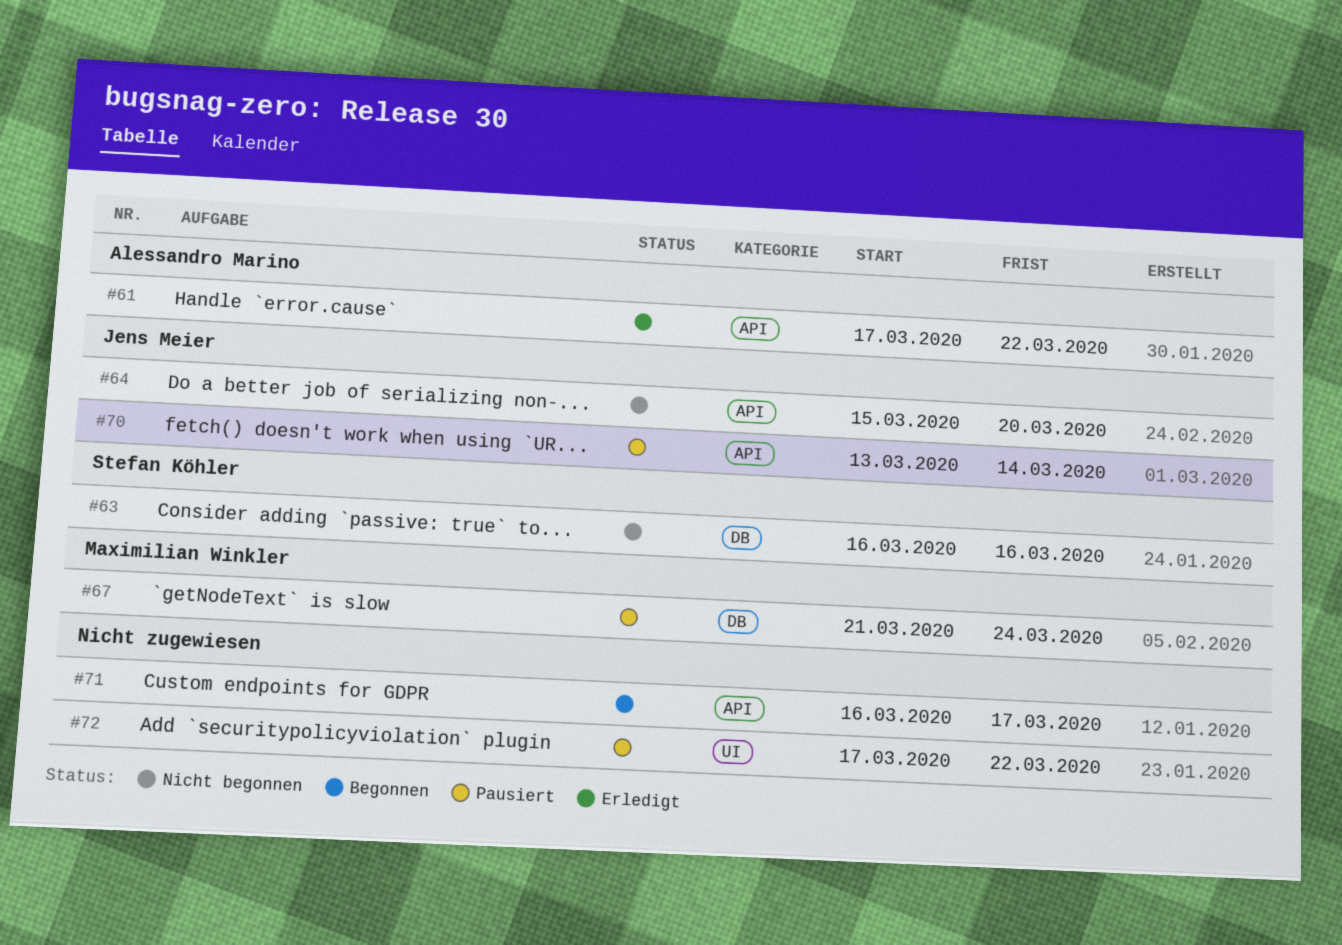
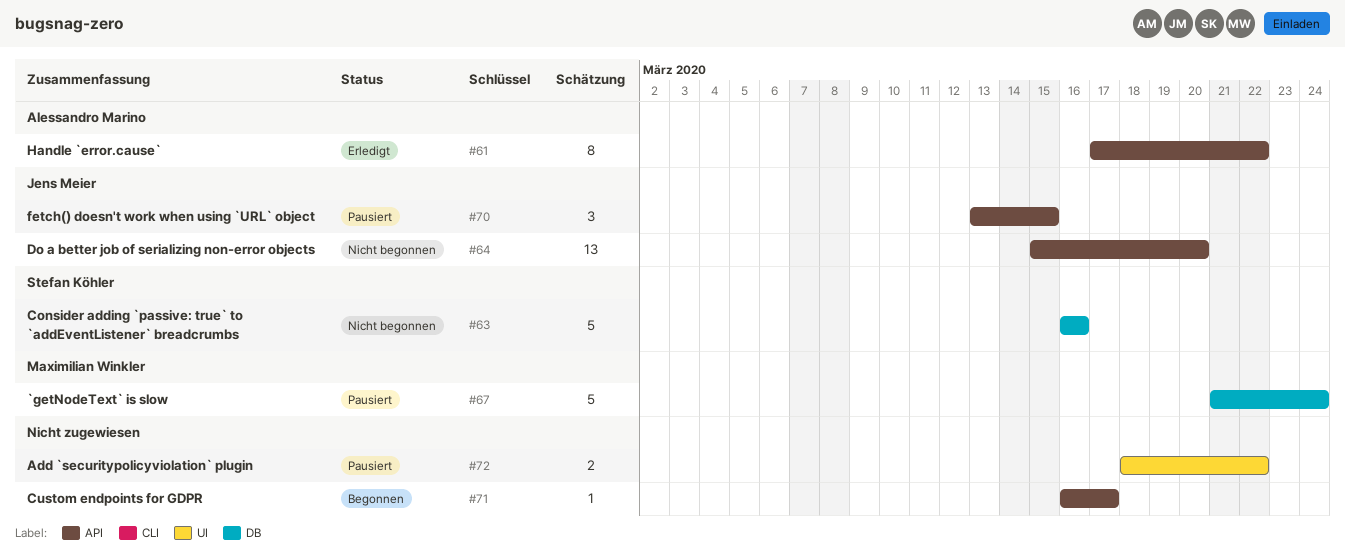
#70, due: Mar 14 -> Mar 15
#72, start: Mar 17 -> Mar 18

